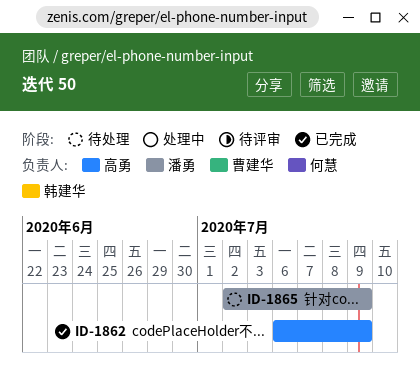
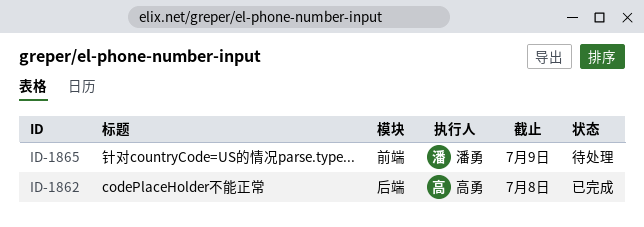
ID-1862, due: Jul 9 -> Jul 8

